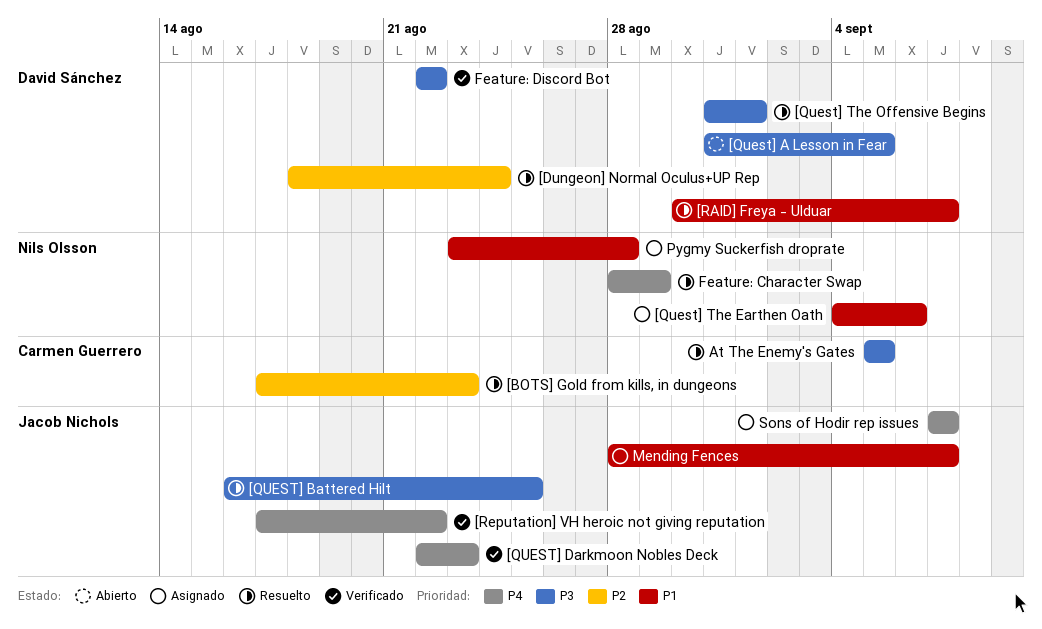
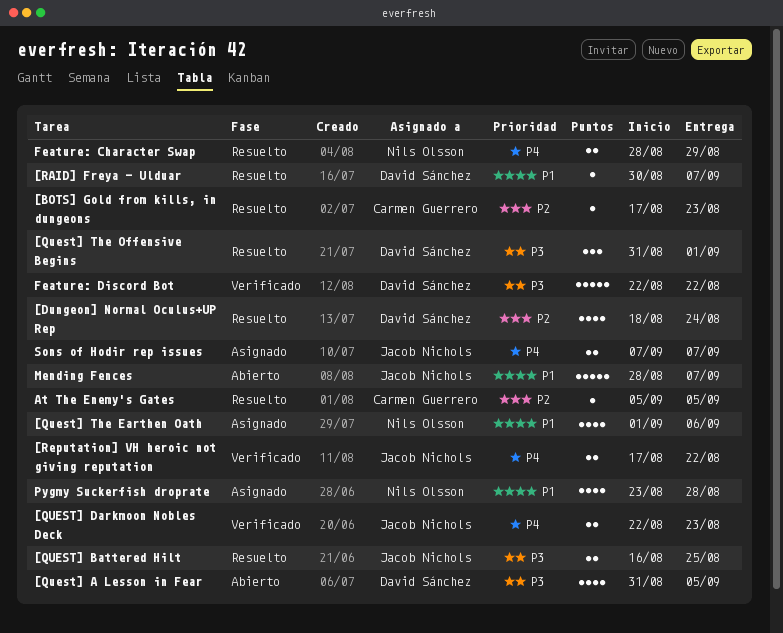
[Quest] The Earthen Oath, start: Sep 4 -> Sep 1
At The Enemy's Gates, priority: P3 -> P2
Mending Fences, status: Asignado -> Abierto

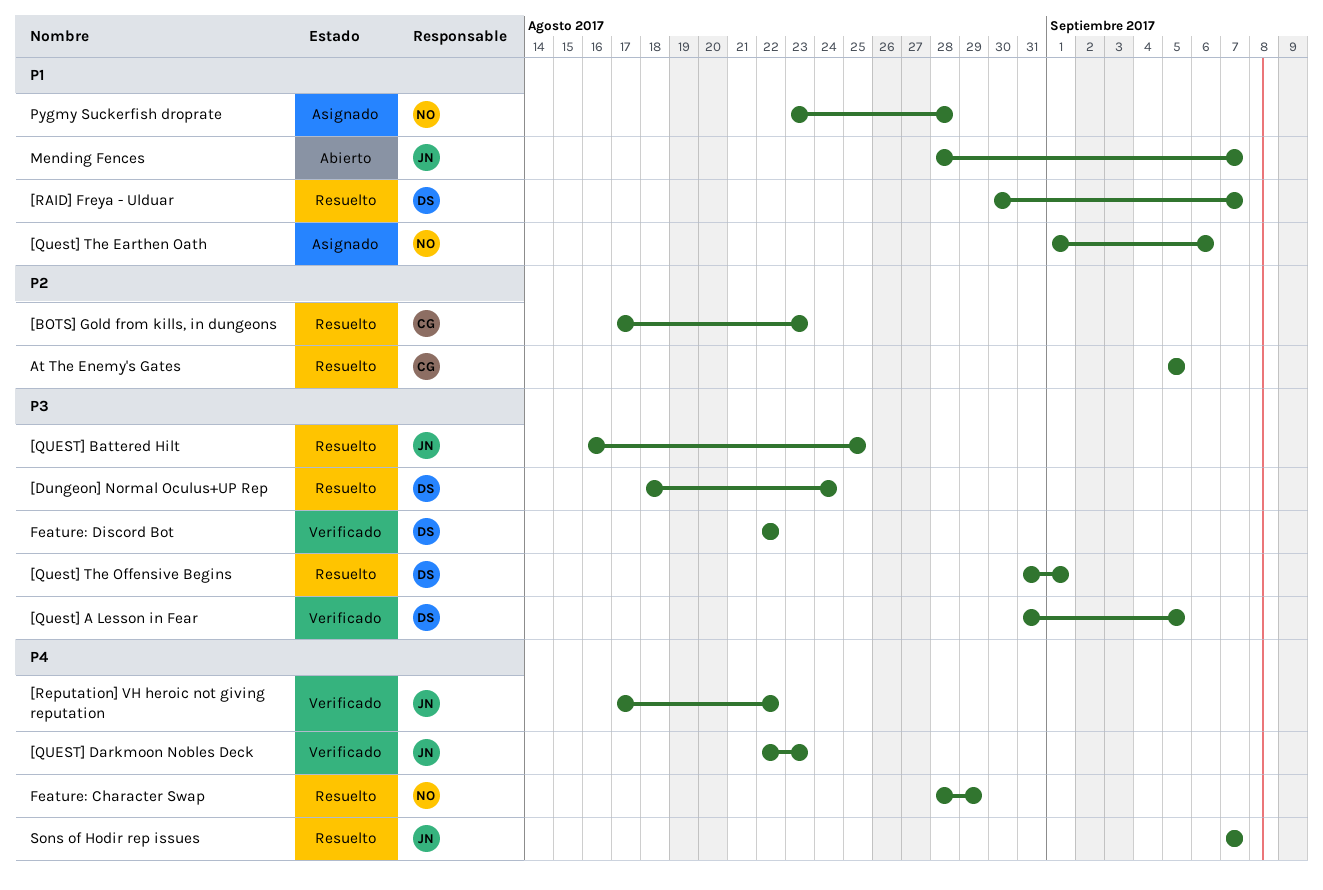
[Dungeon] Normal Oculus+UP Rep, priority: P2 -> P3
[Quest] A Lesson in Fear, status: Abierto -> Verificado
Sons of Hodir rep issues, status: Asignado -> Resuelto

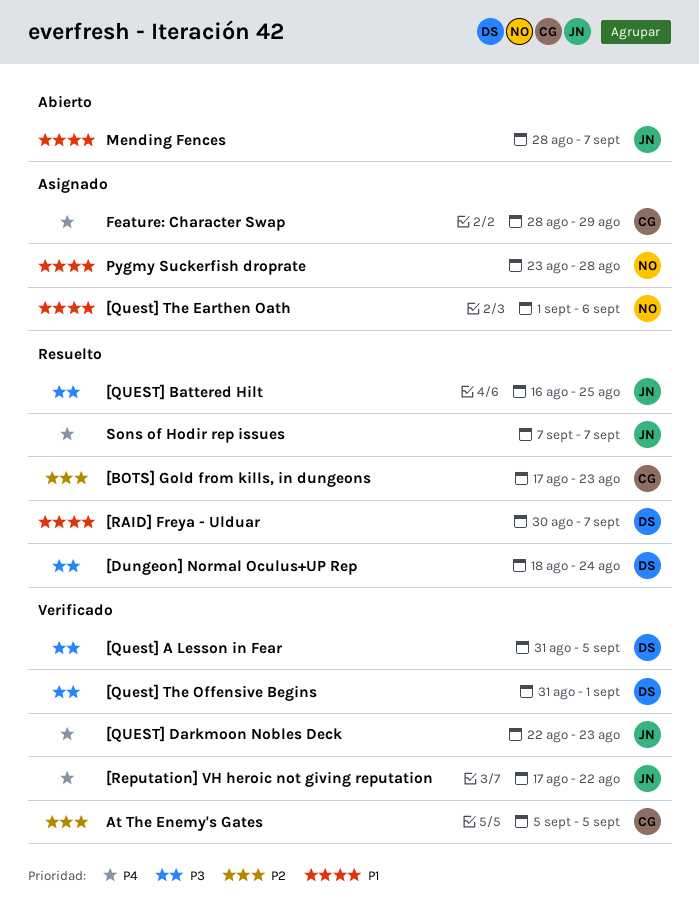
[Quest] The Offensive Begins, status: Resuelto -> Verificado
At The Enemy's Gates, status: Resuelto -> Verificado
Feature: Character Swap, status: Resuelto -> Asignado
Feature: Character Swap, owner: NO -> CG
Feature: Discord Bot: present -> none

